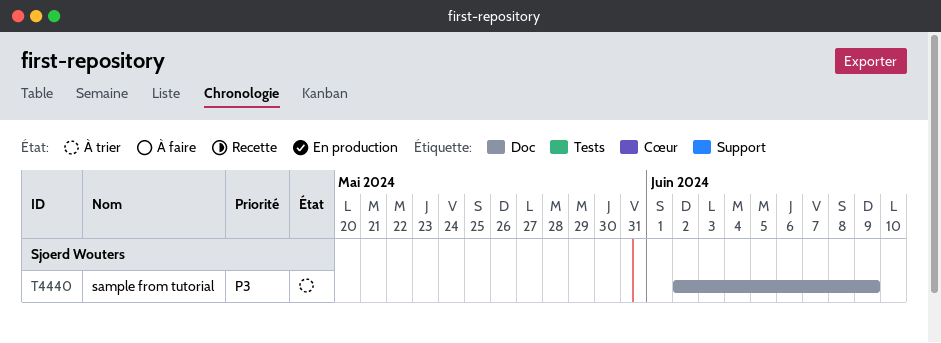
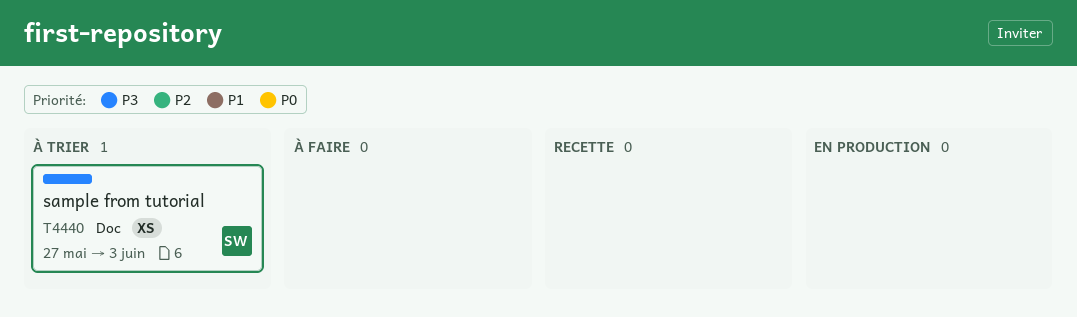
T4440, start: Jun 2 -> May 27
T4440, due: Jun 9 -> Jun 3

